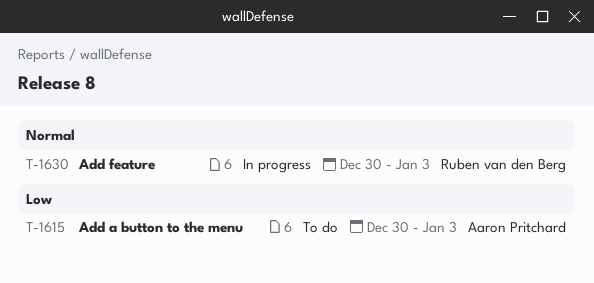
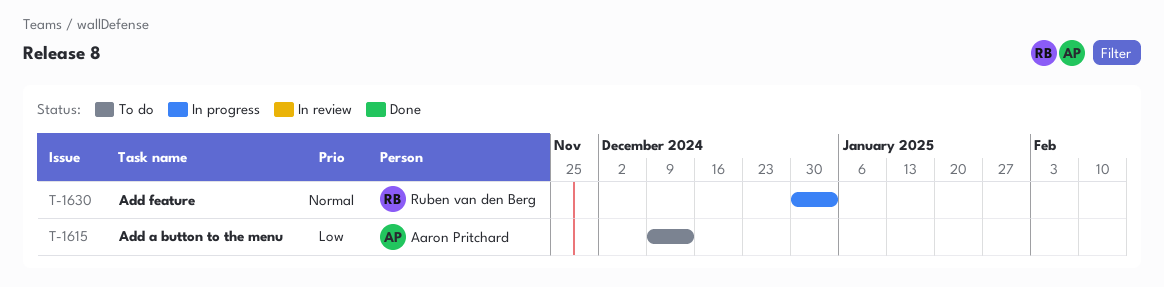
T-1615, start: Dec 30 -> Dec 9
T-1615, due: Jan 3 -> Dec 13

